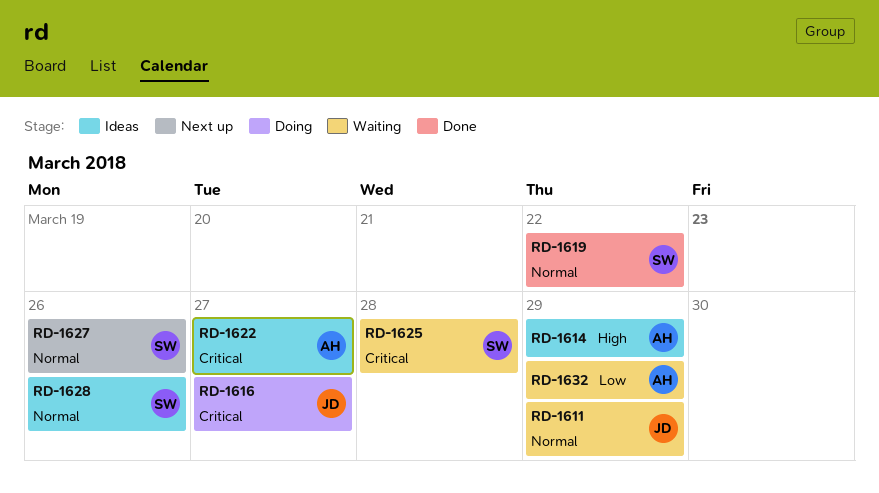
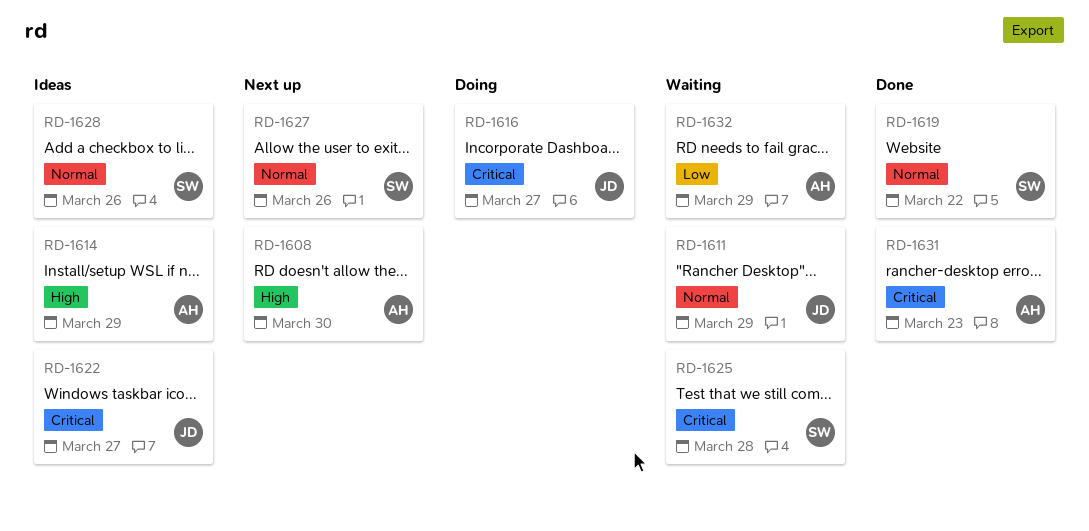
RD-1608: none -> present
RD-1622, owner: AH -> JD
RD-1631: none -> present

